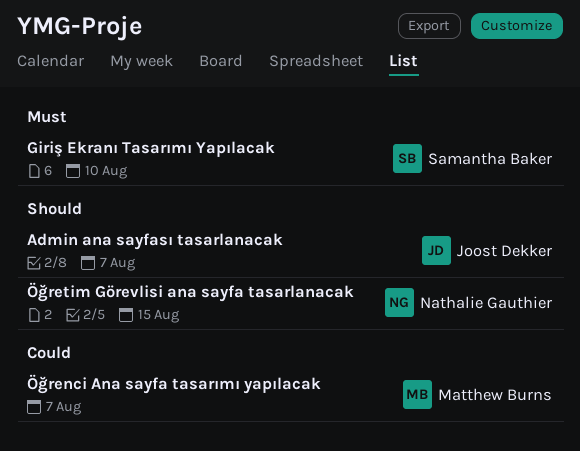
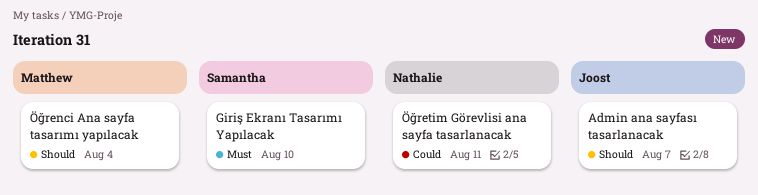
Öğrenci Ana sayfa tasarımı yapılacak, priority: Could -> Should
Öğrenci Ana sayfa tasarımı yapılacak, due: Aug 7 -> Aug 4
Öğretim Görevlisi ana sayfa tasarlanacak, priority: Should -> Could
Öğretim Görevlisi ana sayfa tasarlanacak, due: Aug 15 -> Aug 11

